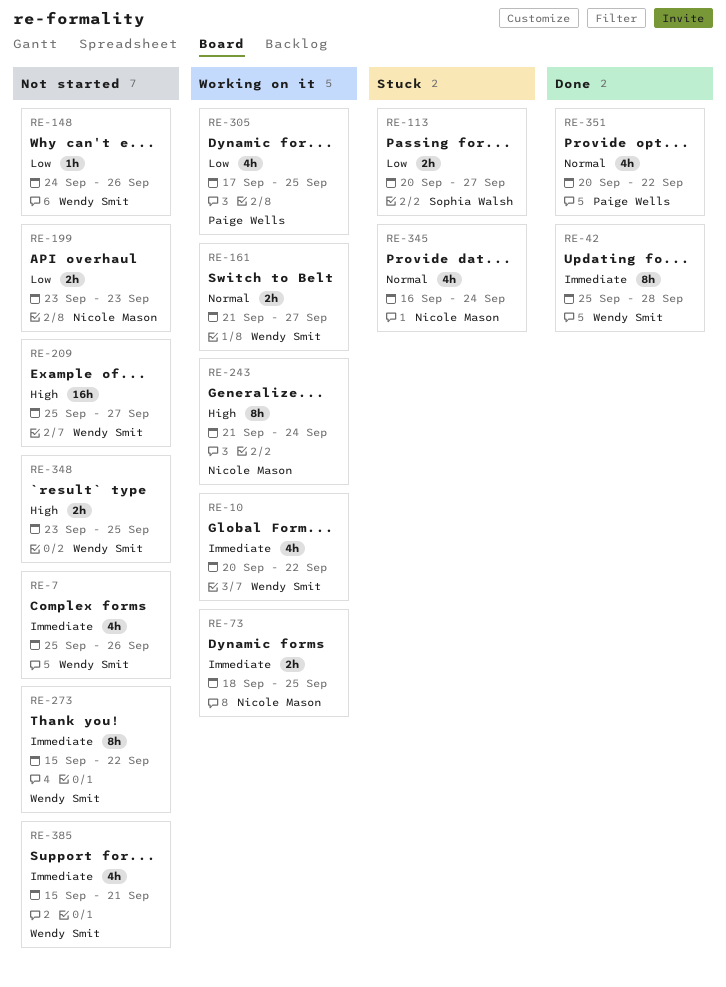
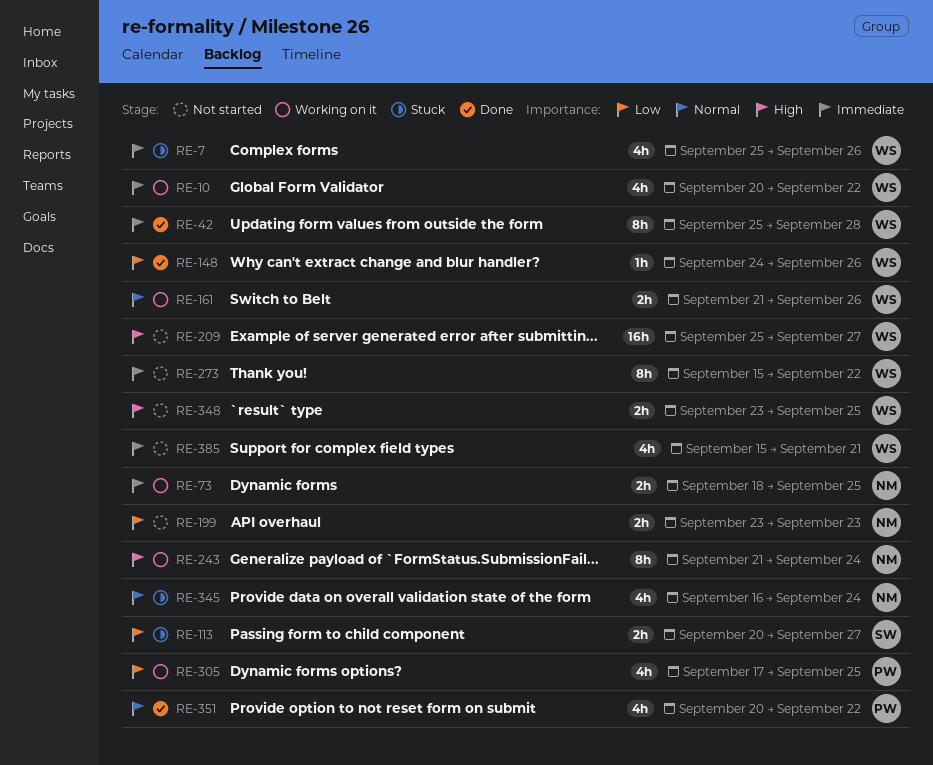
RE-7, status: Not started -> Stuck
RE-148, status: Not started -> Done
RE-161, due: Sep 27 -> Sep 26

